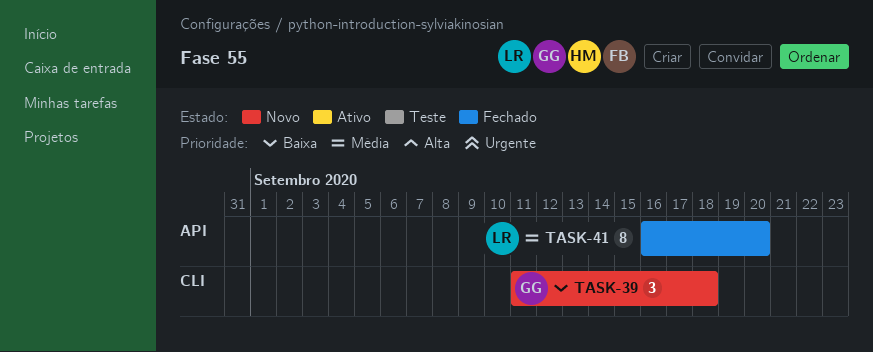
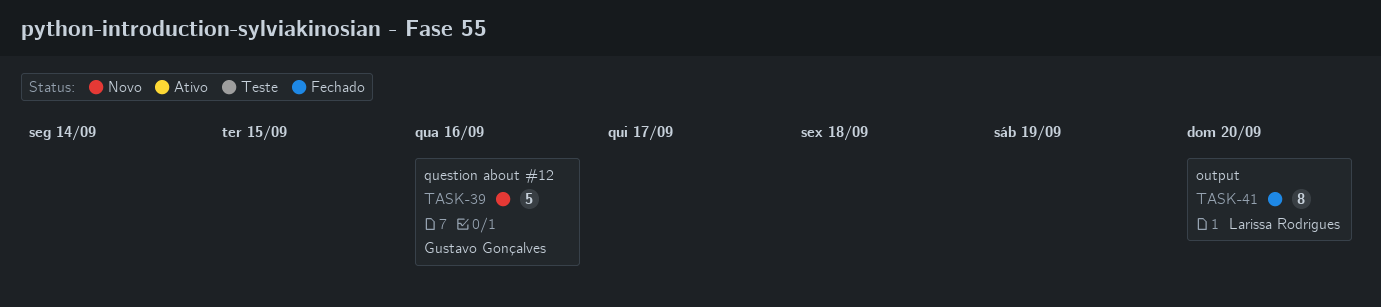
TASK-39, estimate: 3 -> 5
TASK-39, due: Sep 18 -> Sep 16

